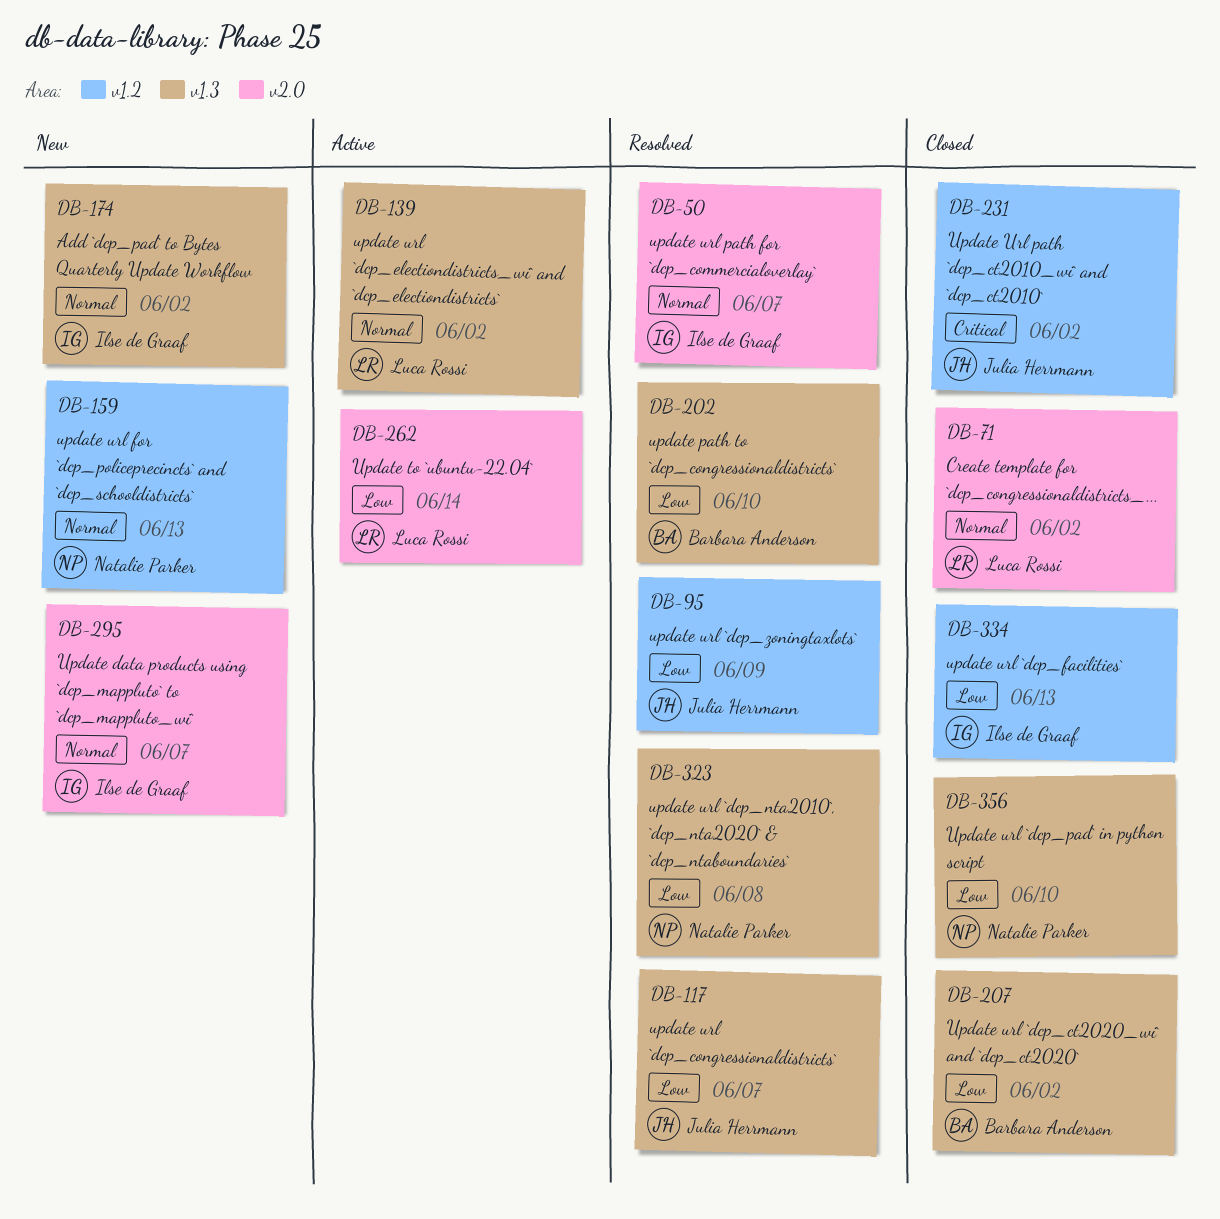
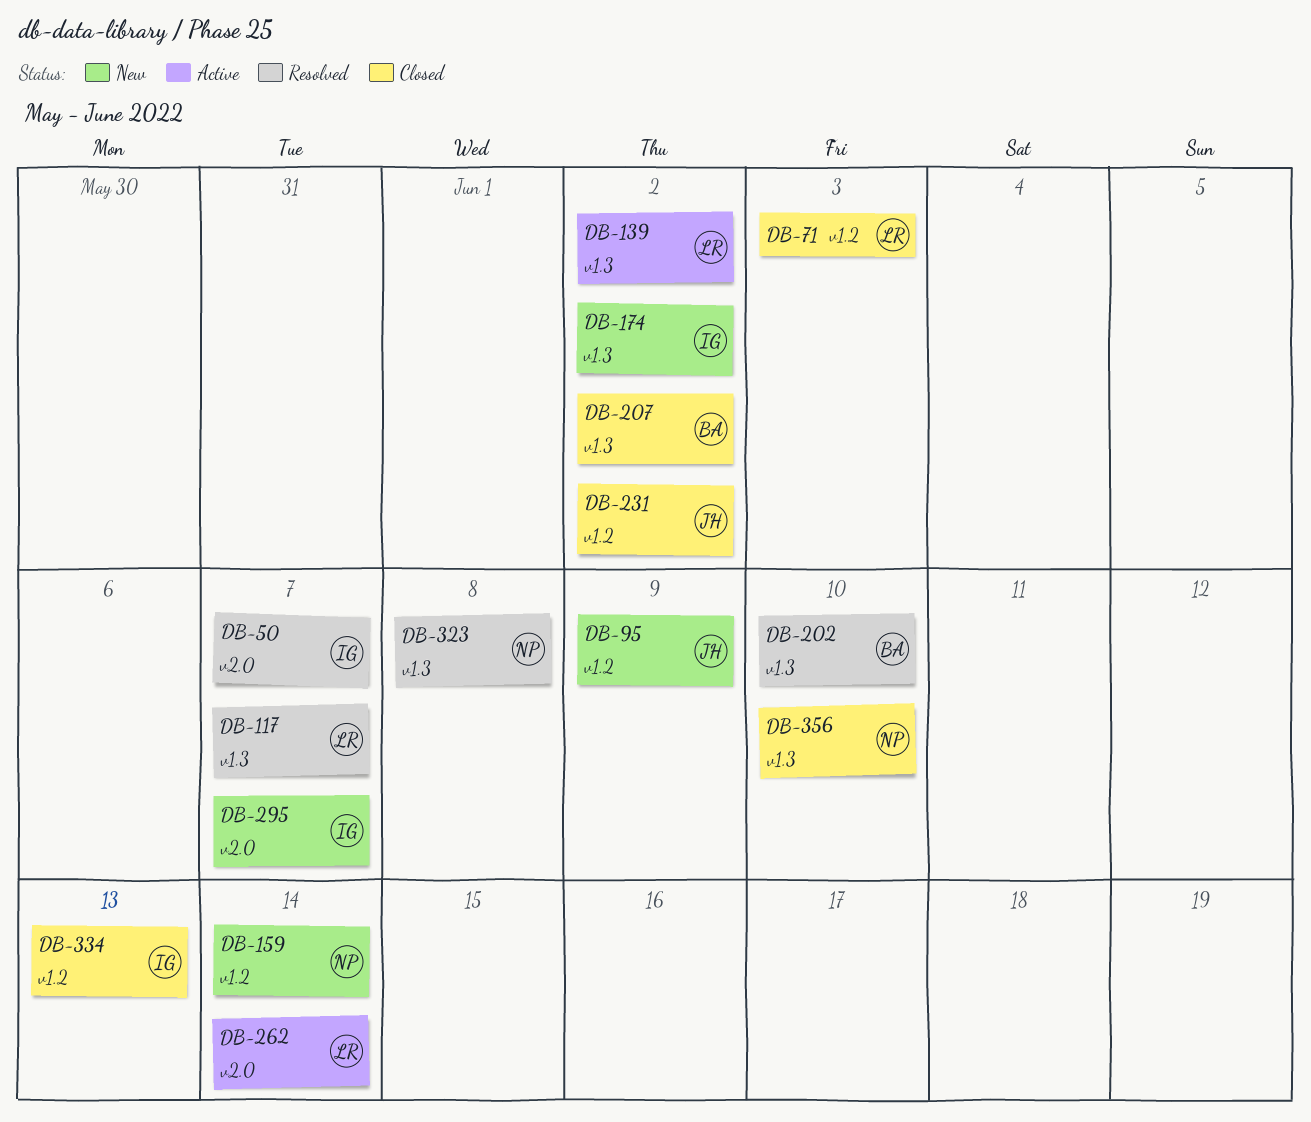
DB-71, label: v2.0 -> v1.2
DB-71, due: Jun 2 -> Jun 3
DB-95, status: Resolved -> New
DB-117, owner: Julia Herrmann -> Luca Rossi
DB-159, due: Jun 13 -> Jun 14

